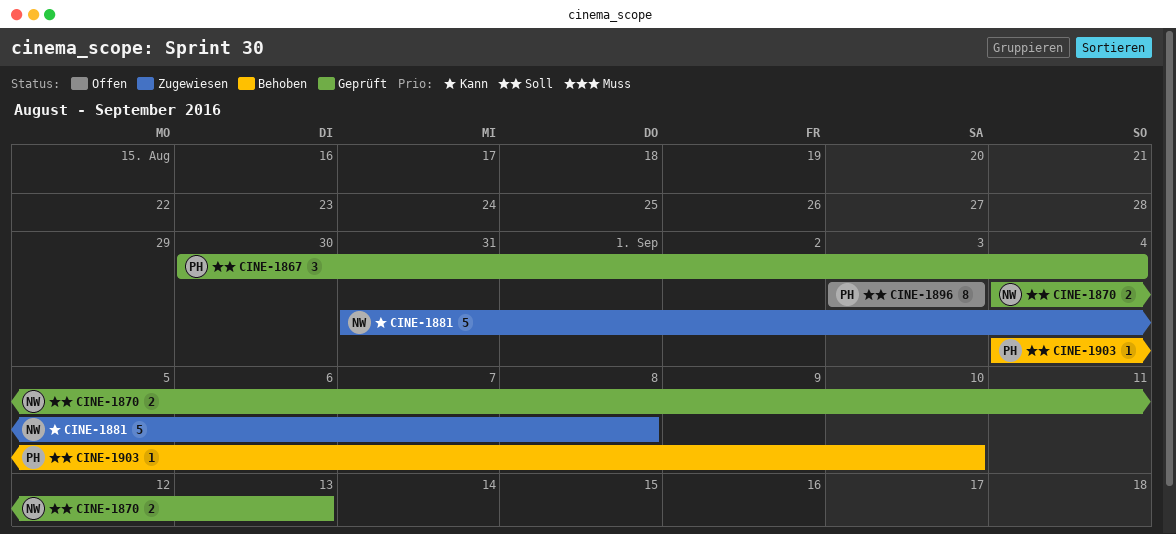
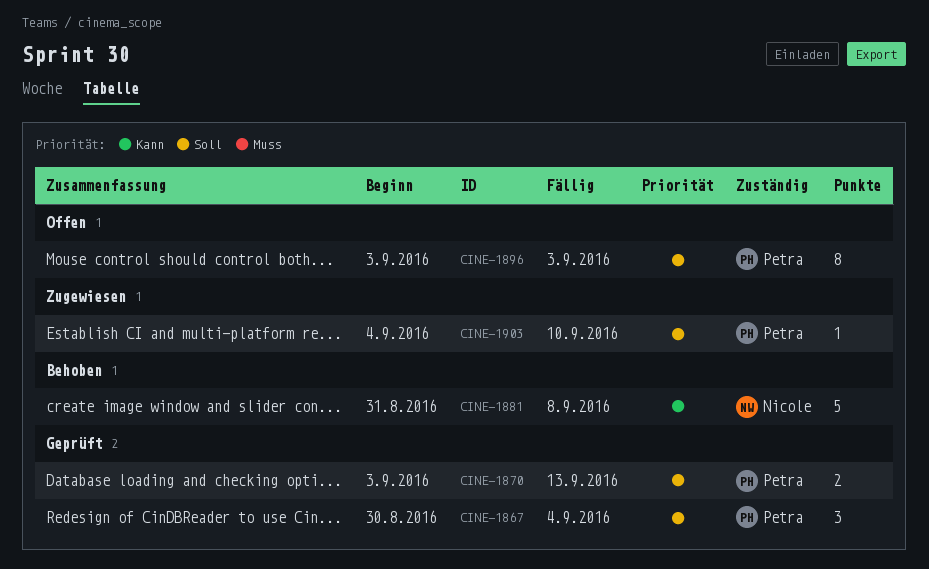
CINE-1870, owner: Nicole -> Petra
CINE-1870, start: Sep 4 -> Sep 3
CINE-1881, status: Zugewiesen -> Behoben
CINE-1903, status: Behoben -> Zugewiesen

